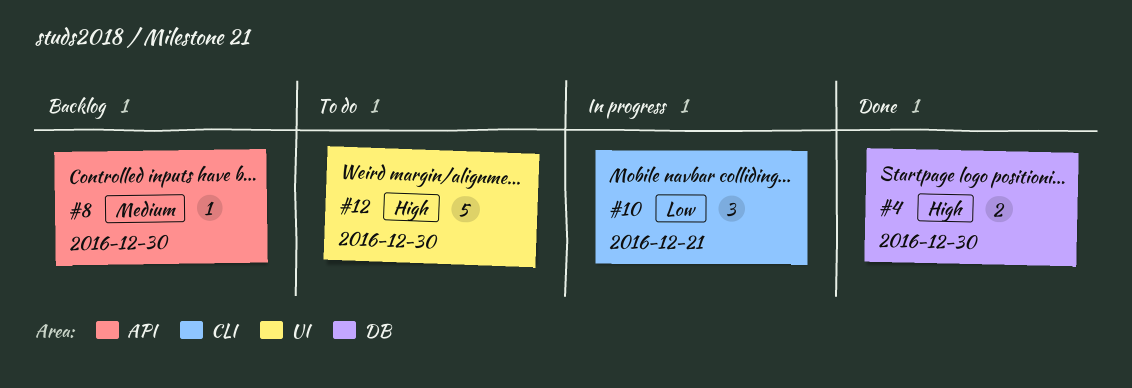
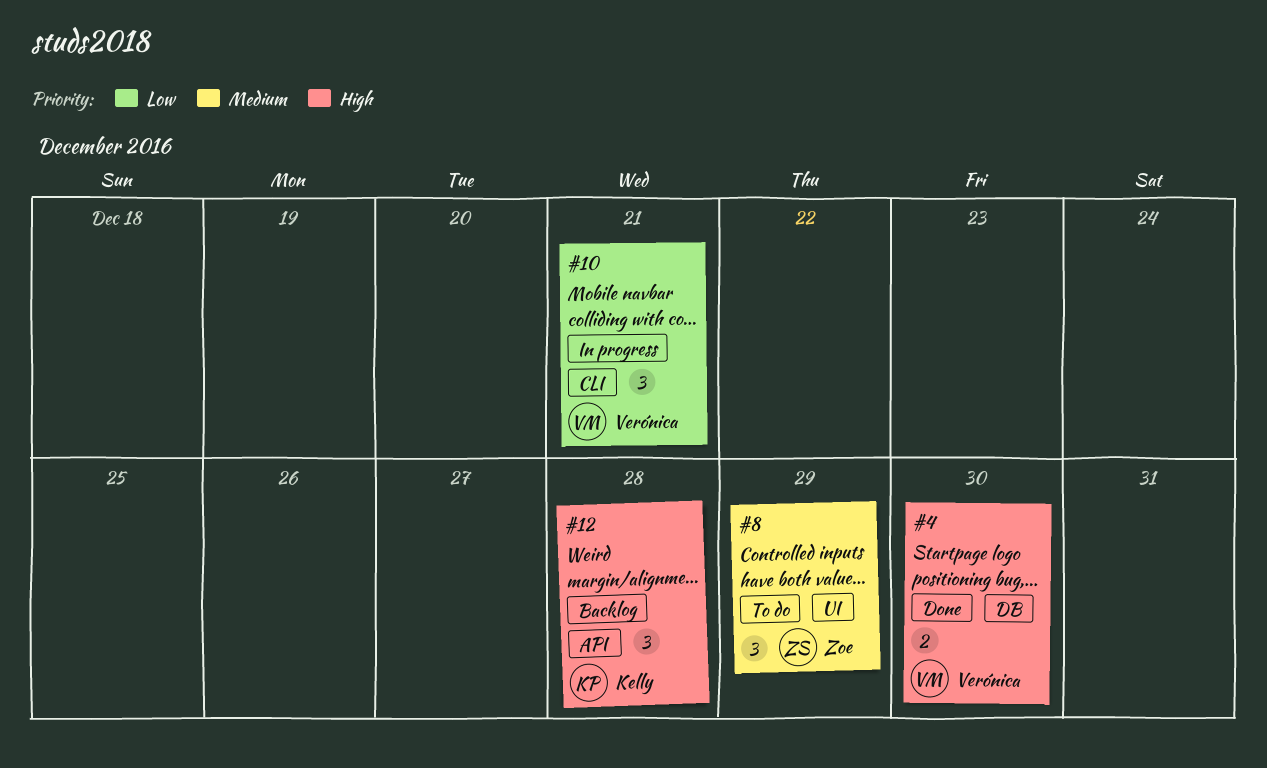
#8, status: Backlog -> To do
#8, label: API -> UI
#8, estimate: 1 -> 3
#8, due: Dec 30 -> Dec 29
#12, status: To do -> Backlog
#12, label: UI -> API
#12, estimate: 5 -> 3
#12, due: Dec 30 -> Dec 28

